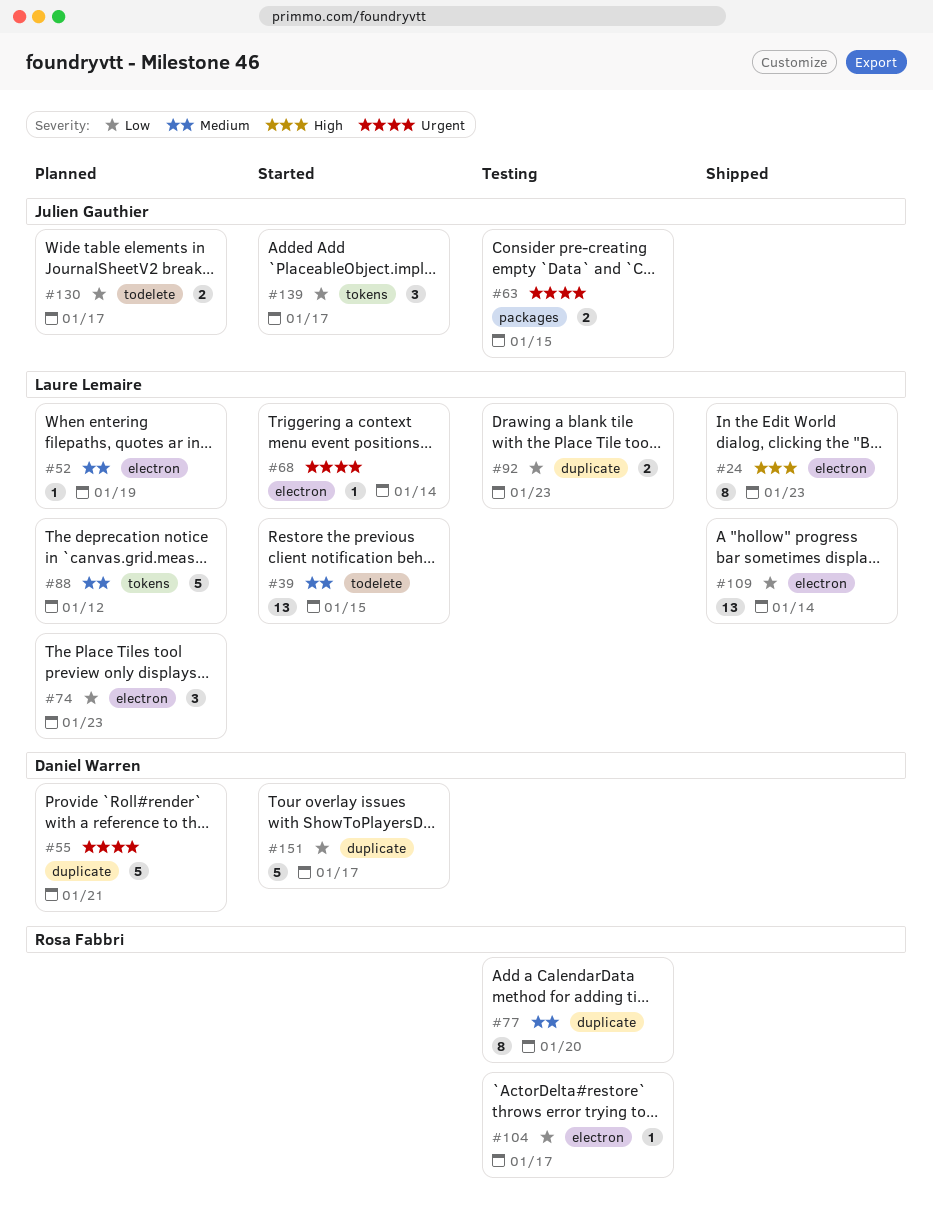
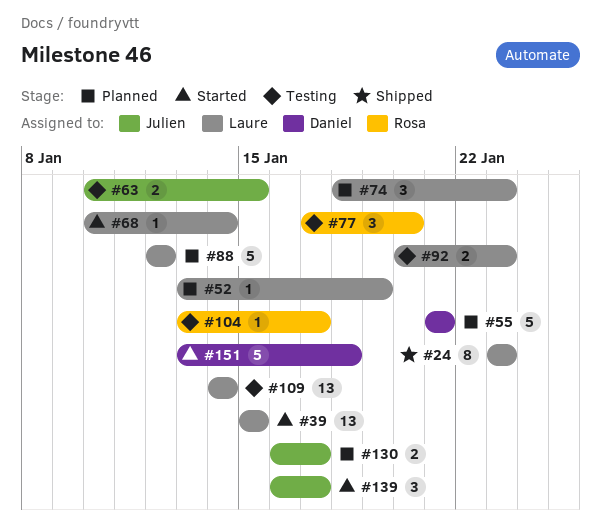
#77, estimate: 8 -> 3
#109, status: Shipped -> Testing
#151, due: Jan 17 -> Jan 18

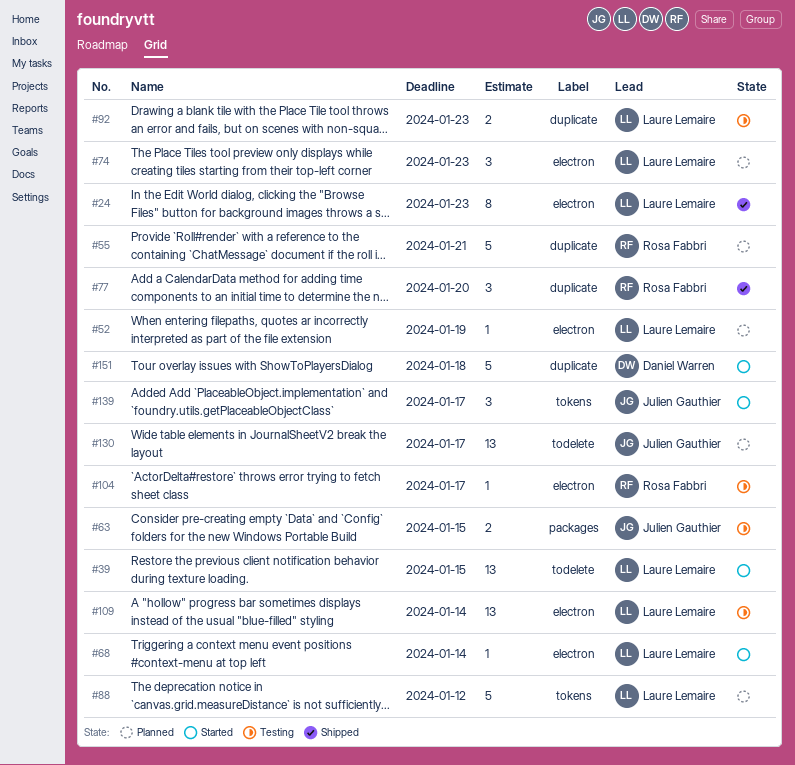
#55, owner: Daniel Warren -> Rosa Fabbri
#77, status: Testing -> Shipped
#130, estimate: 2 -> 13

